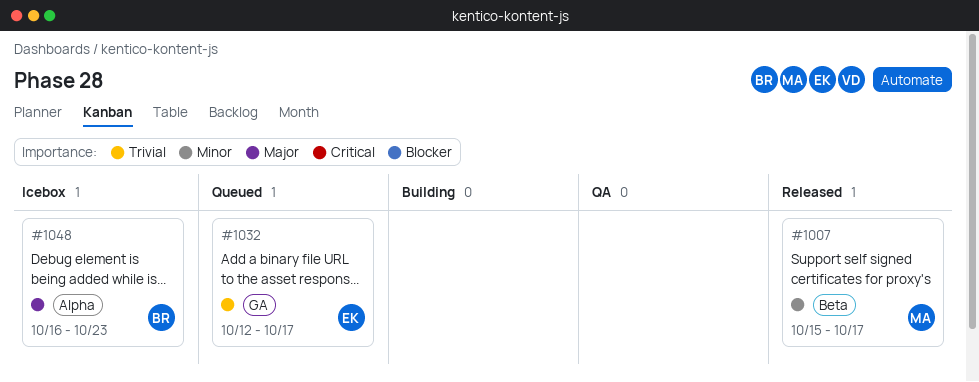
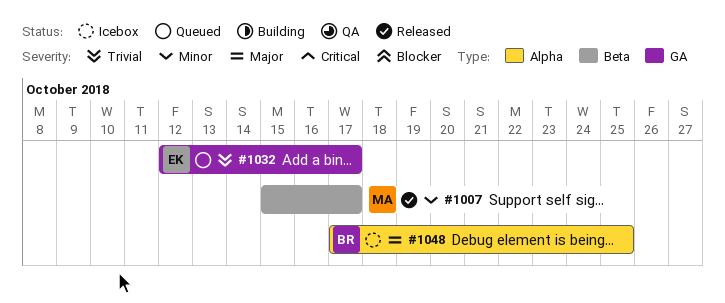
#1048, start: Oct 16 -> Oct 17
#1048, due: Oct 23 -> Oct 25

